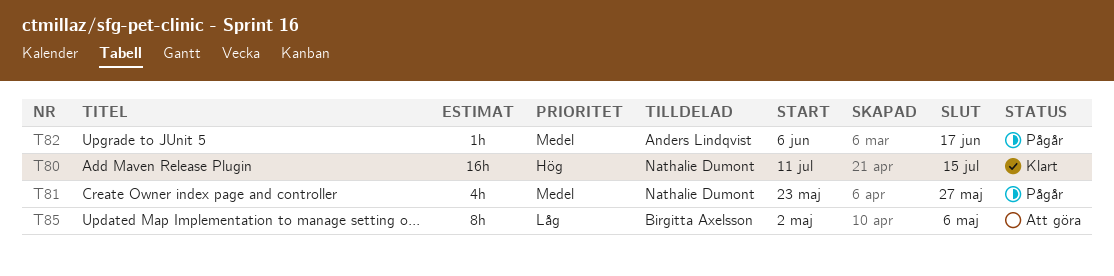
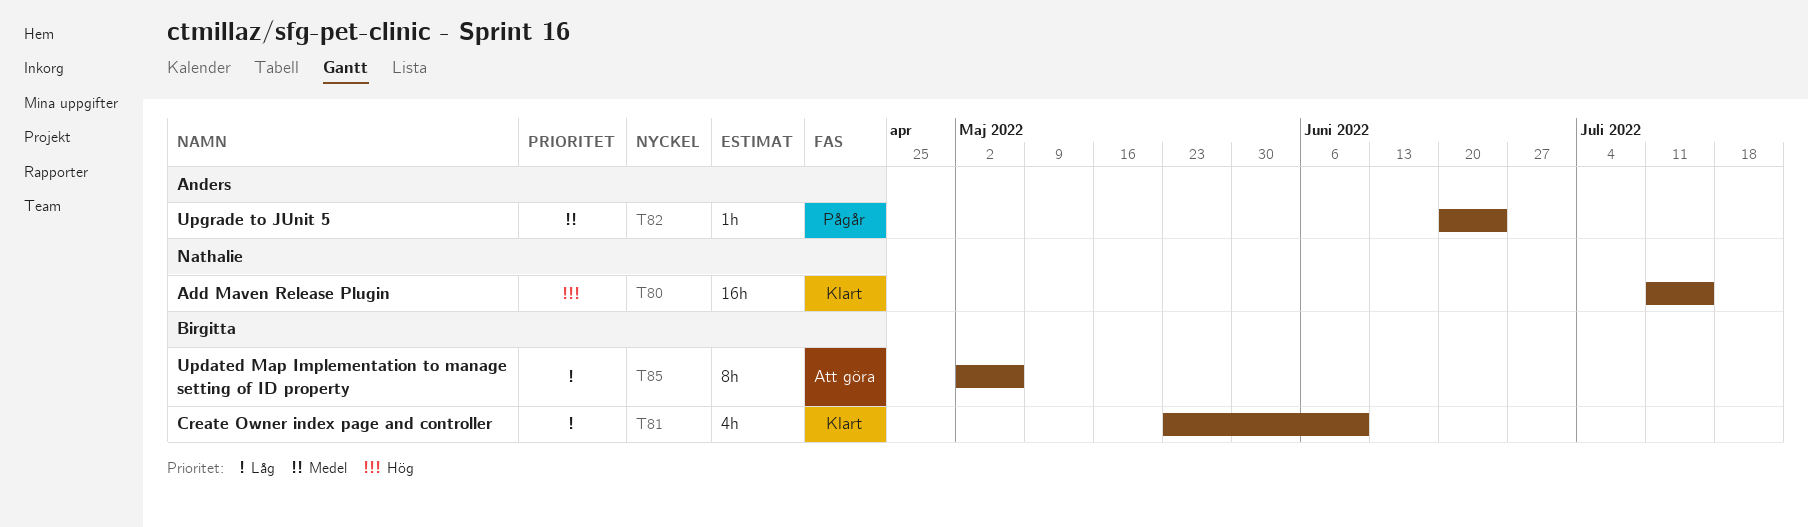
T81, status: Pågår -> Klart
T81, owner: Nathalie Dumont -> Birgitta Axelsson
T81, priority: Medel -> Låg
T81, due: May 27 -> Jun 10
T82, start: Jun 6 -> Jun 20
T82, due: Jun 17 -> Jun 24

